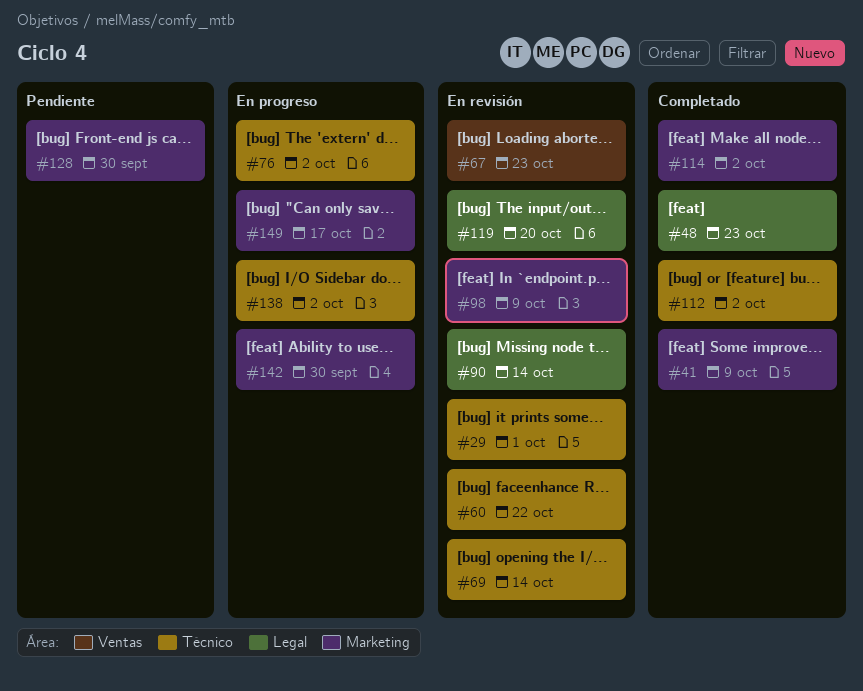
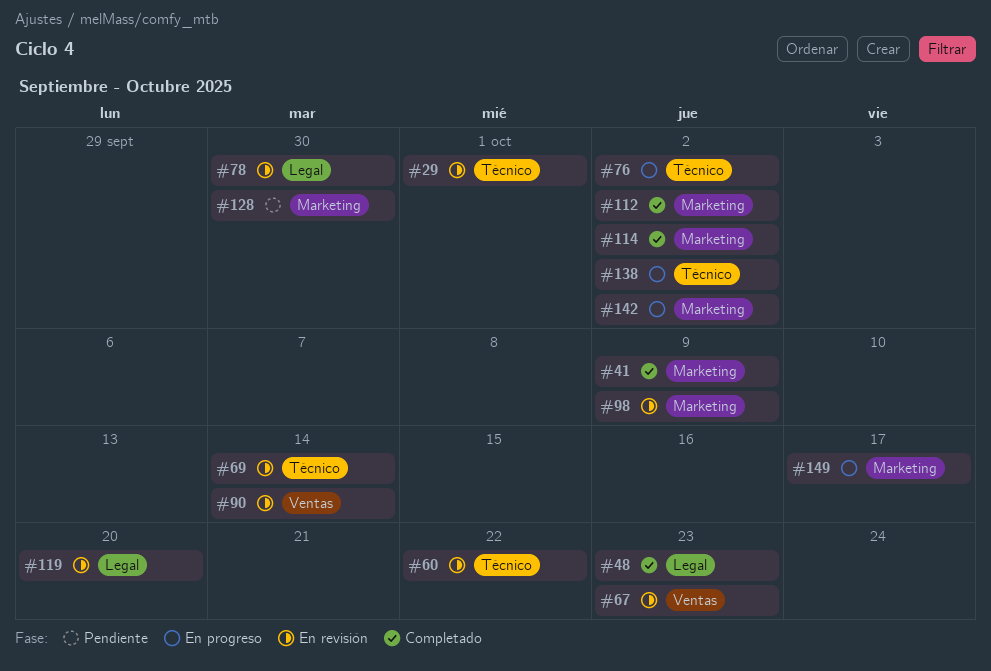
#78: none -> present
#90, label: Legal -> Ventas
#112, label: Técnico -> Marketing
#142, due: Sep 30 -> Oct 2

